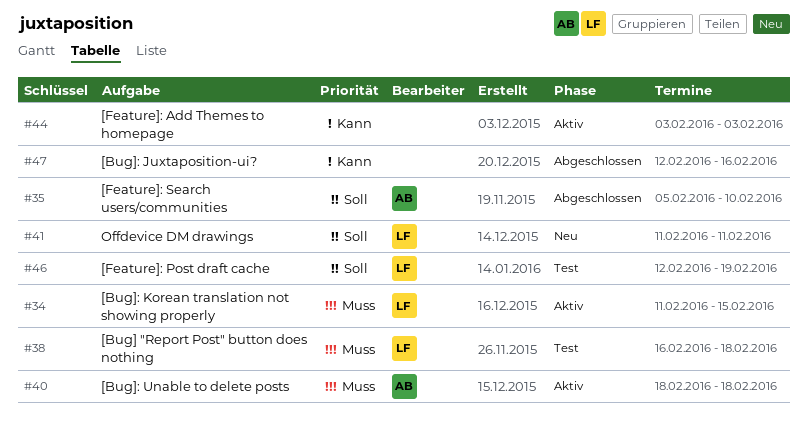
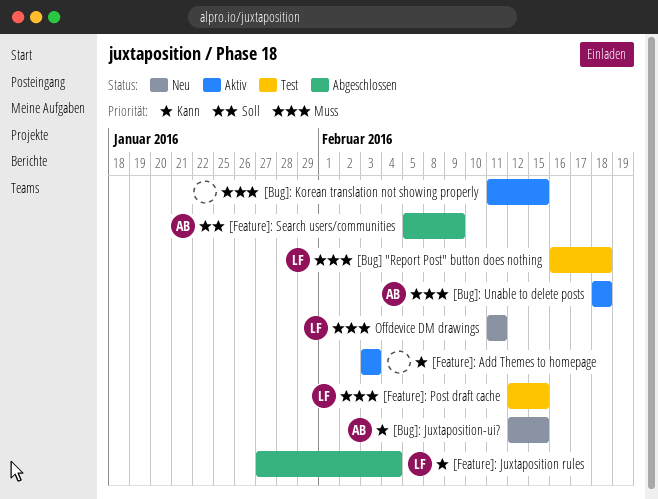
[Bug]: Juxtaposition-ui?, status: Abgeschlossen -> Neu
[Bug]: Juxtaposition-ui?, owner: none -> AB
[Bug]: Juxtaposition-ui?, due: Feb 16 -> Feb 15
[Bug]: Korean translation not showing properly, owner: LF -> none
[Feature]: Juxtaposition rules: none -> present
[Feature]: Post draft cache, priority: Soll -> Muss
[Feature]: Post draft cache, due: Feb 19 -> Feb 15
[Feature]: Search users/communities, due: Feb 10 -> Feb 9
Offdevice DM drawings, priority: Soll -> Muss

